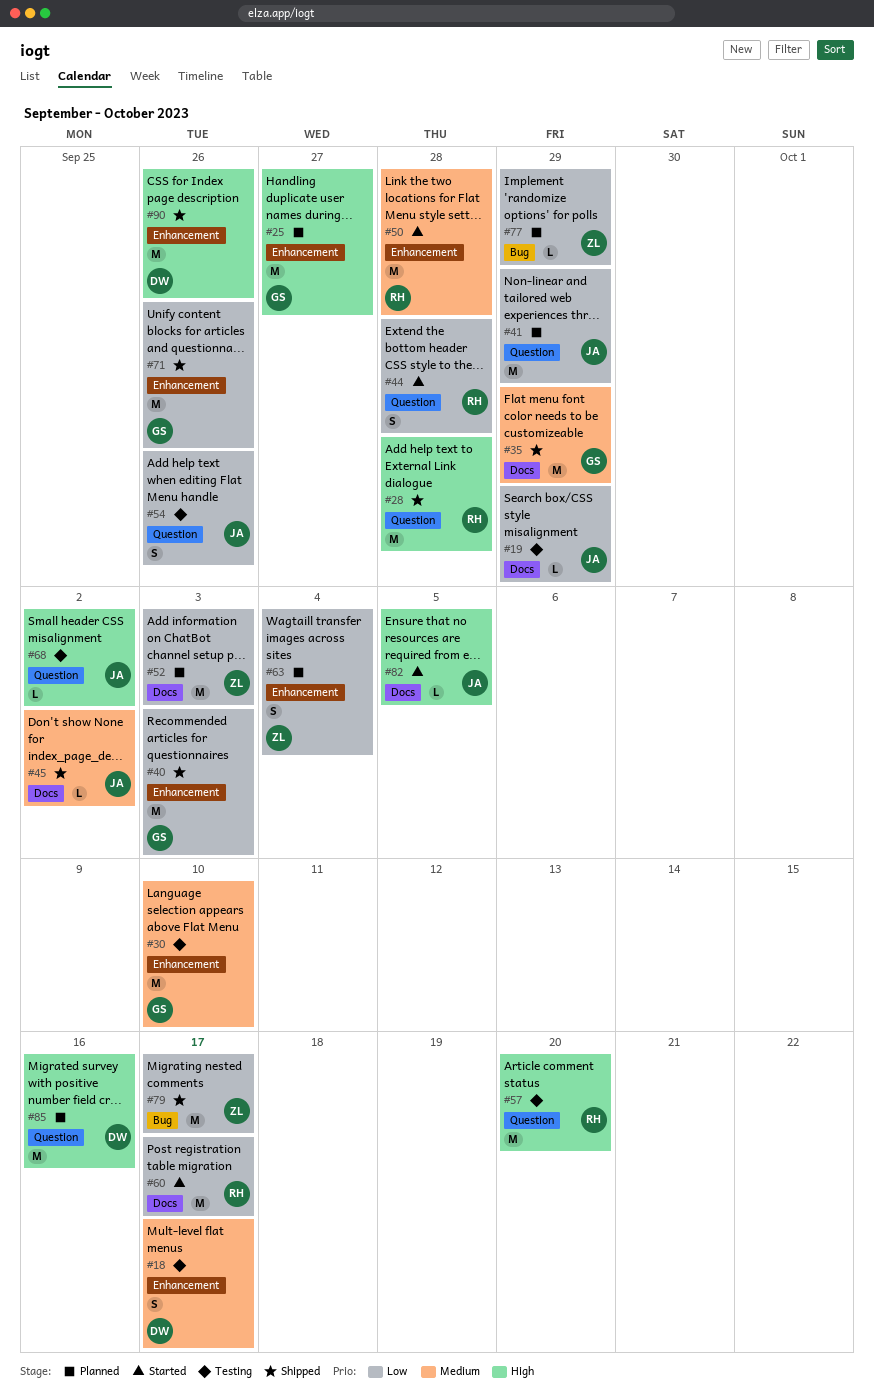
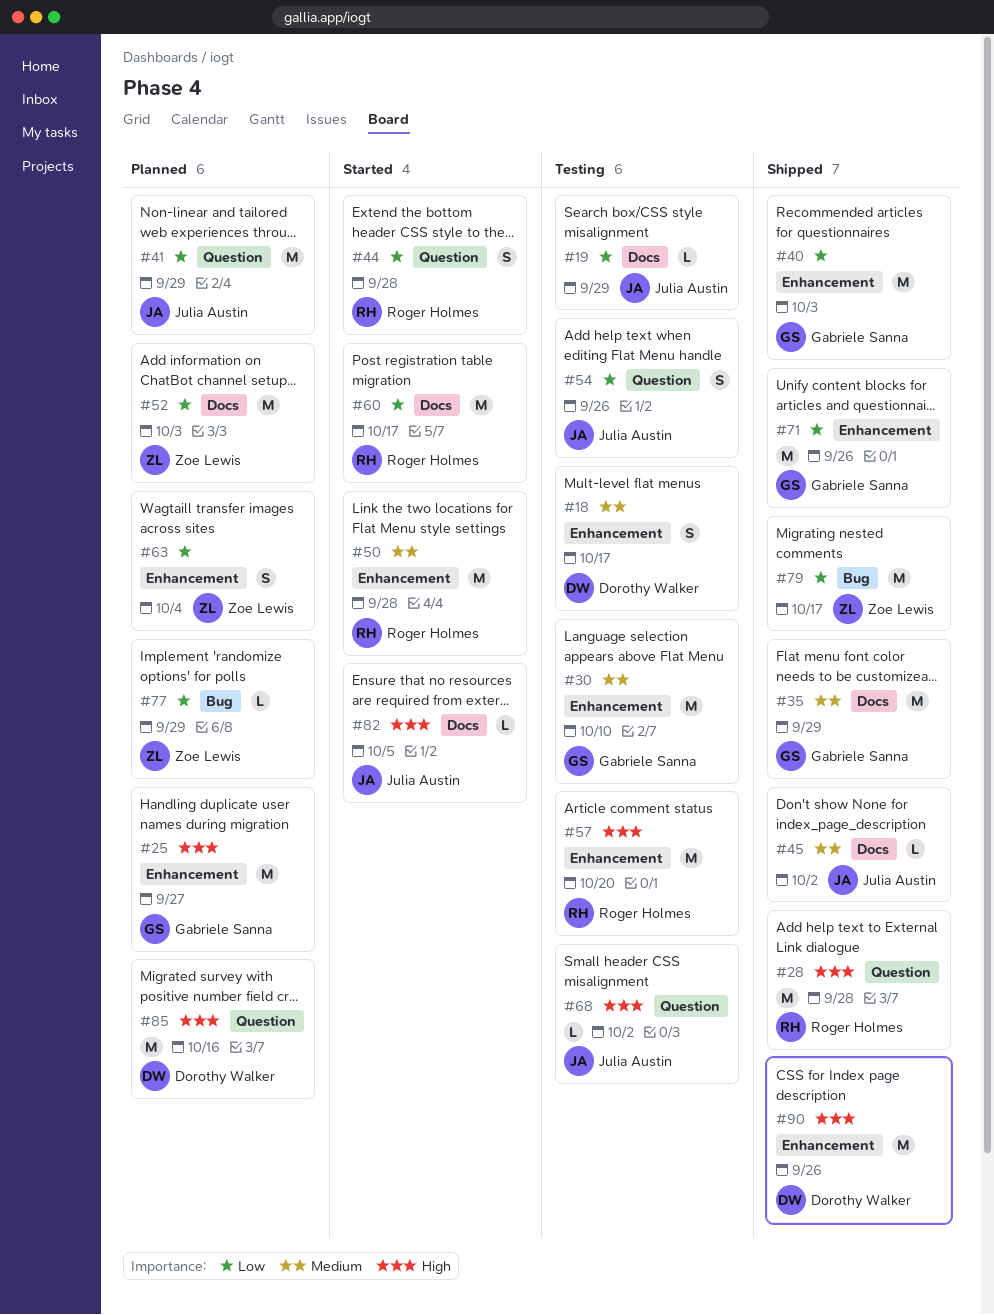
#57, label: Question -> Enhancement

